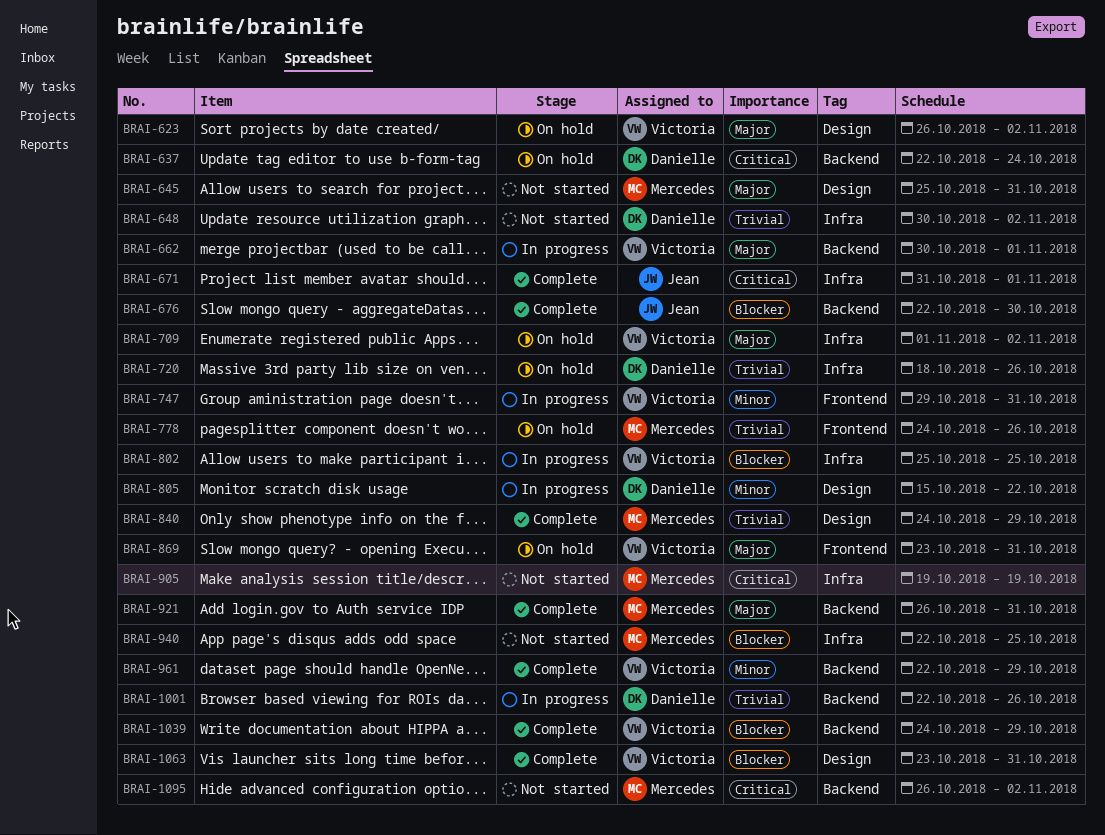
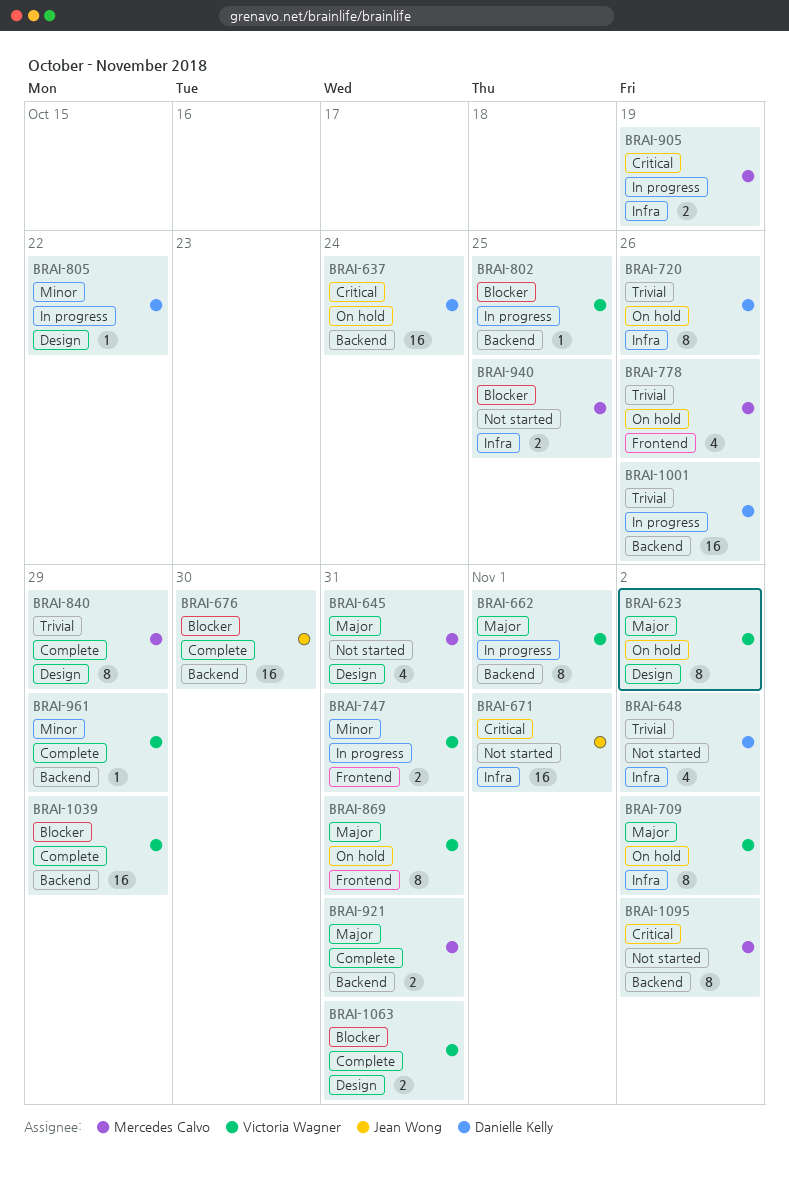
BRAI-671, status: Complete -> Not started
BRAI-802, label: Infra -> Backend
BRAI-905, status: Not started -> In progress

